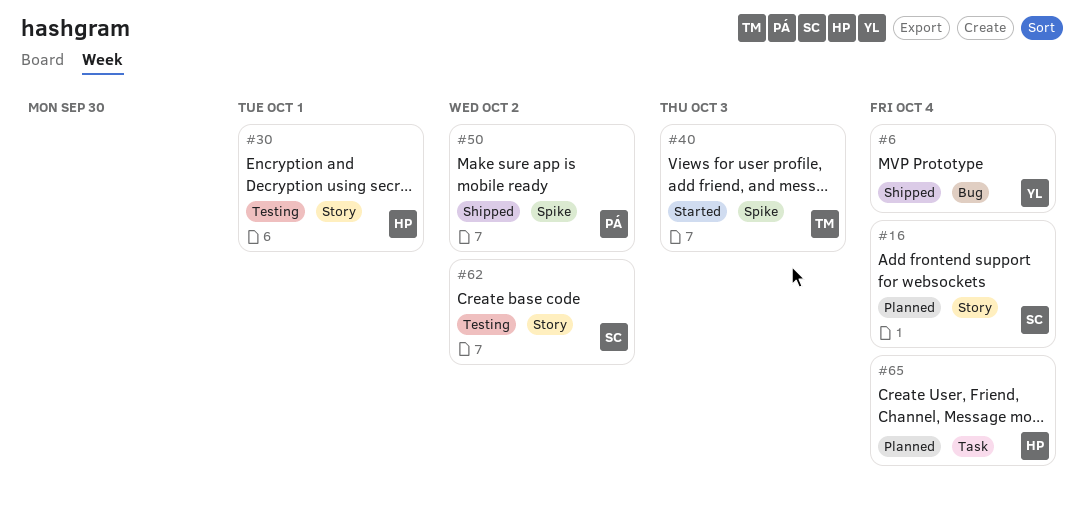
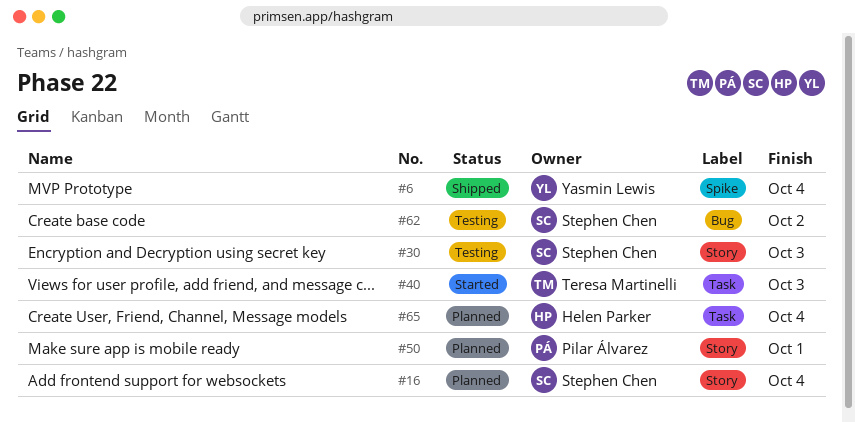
#6, label: Bug -> Spike
#30, owner: Helen Parker -> Stephen Chen
#30, due: Oct 1 -> Oct 3
#40, label: Spike -> Task
#50, status: Shipped -> Planned
#50, label: Spike -> Story
#50, due: Oct 2 -> Oct 1
#62, label: Story -> Bug

